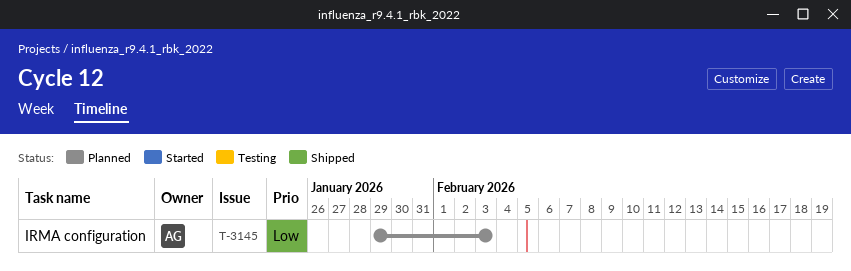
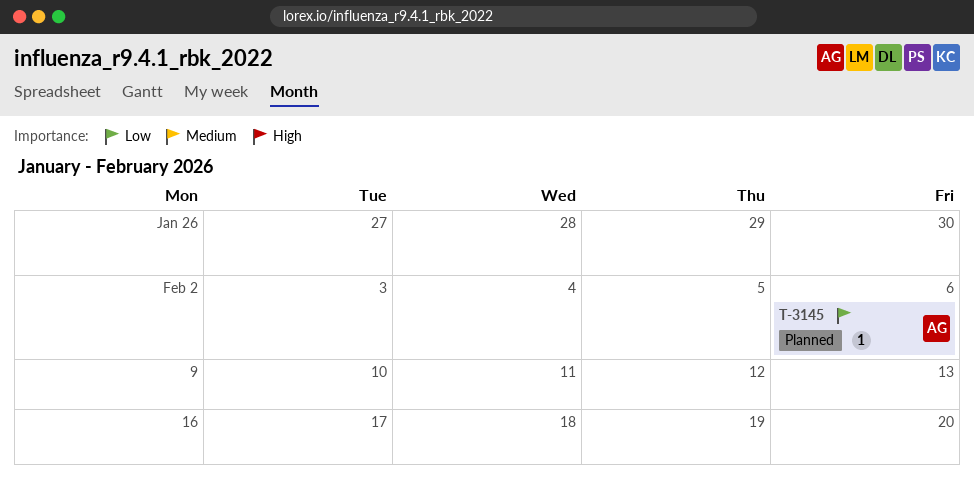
T-3145, due: Feb 3 -> Feb 6

